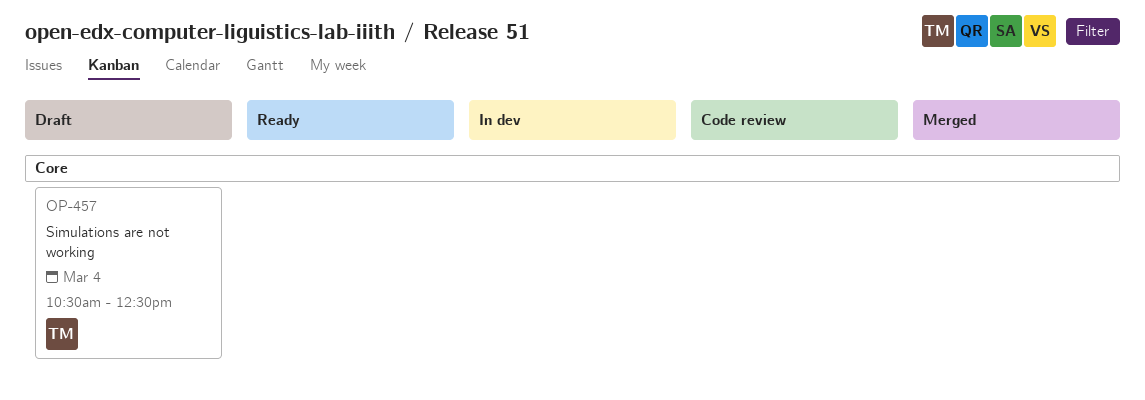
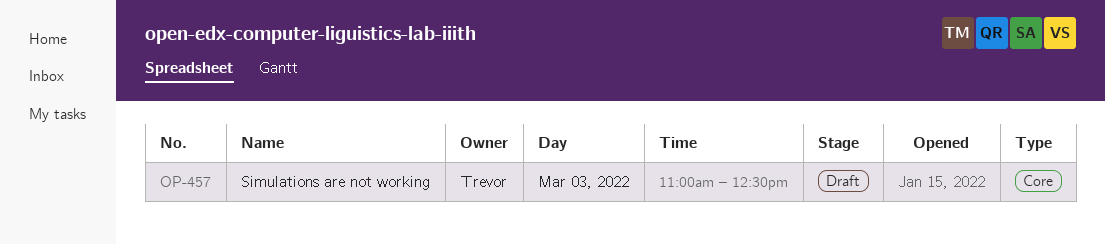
OP-457, day: Mar 4 -> Mar 3
OP-457, begins: 10:30 -> 11:00

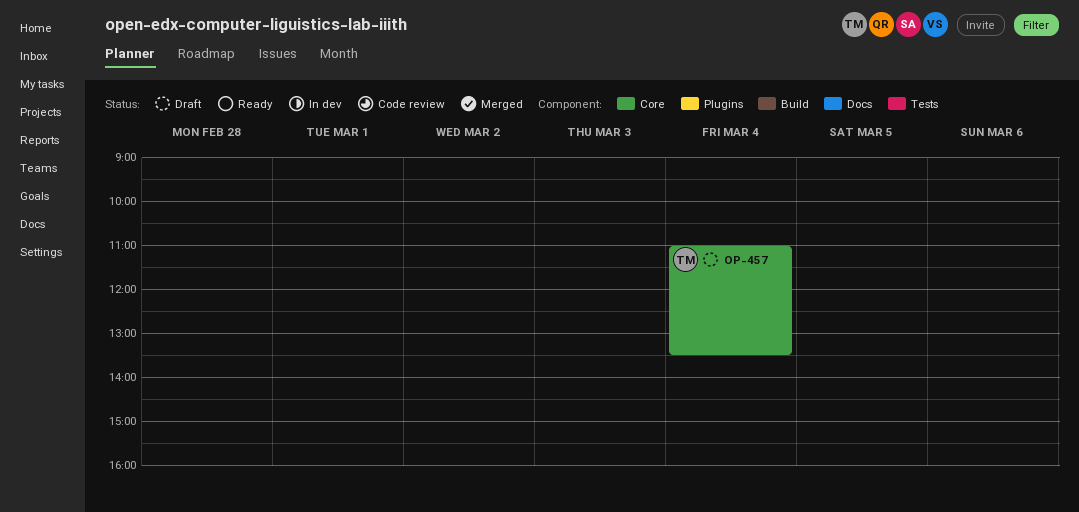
OP-457, day: Mar 3 -> Mar 4
OP-457, ends: 12:30 -> 13:30

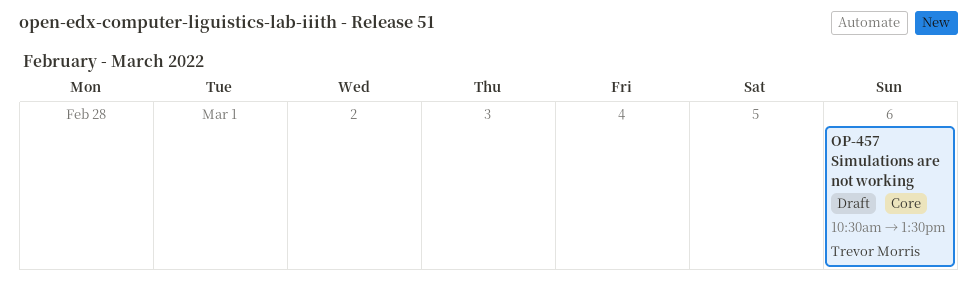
OP-457, day: Mar 4 -> Mar 6
OP-457, begins: 11:00 -> 10:30

